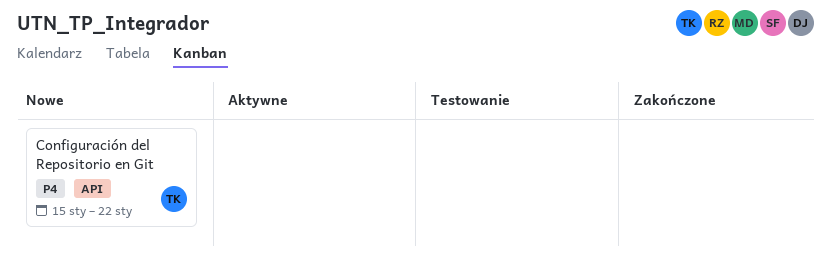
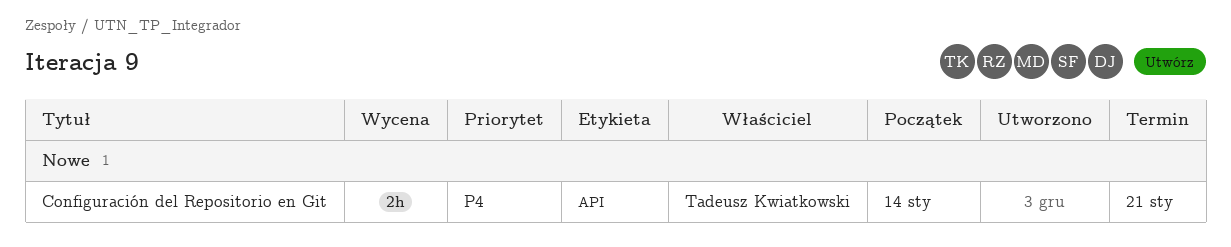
Configuración del Repositorio en Git, start: Jan 15 -> Jan 14
Configuración del Repositorio en Git, due: Jan 22 -> Jan 21

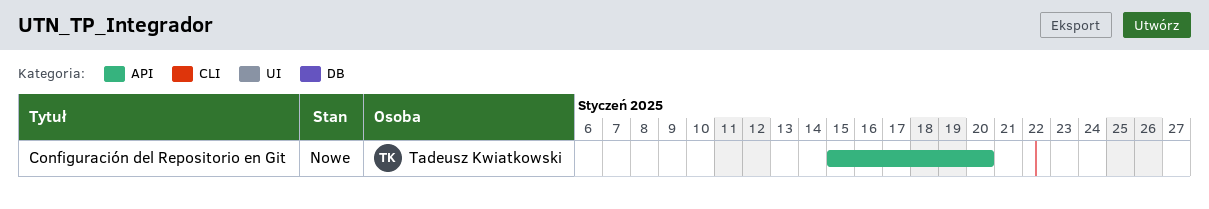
Configuración del Repositorio en Git, start: Jan 14 -> Jan 15
Configuración del Repositorio en Git, due: Jan 21 -> Jan 20

